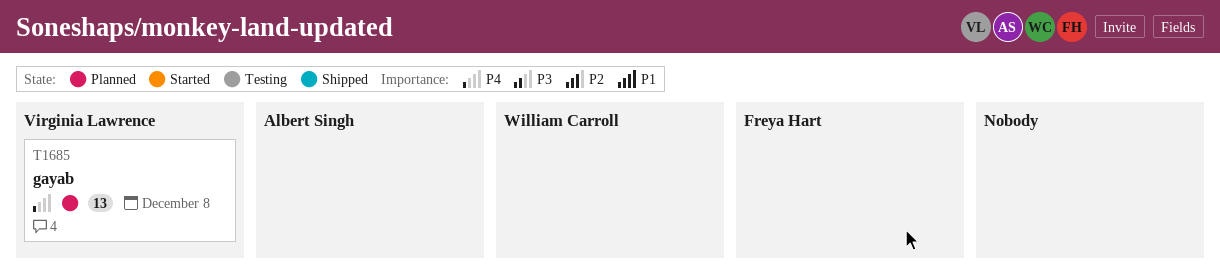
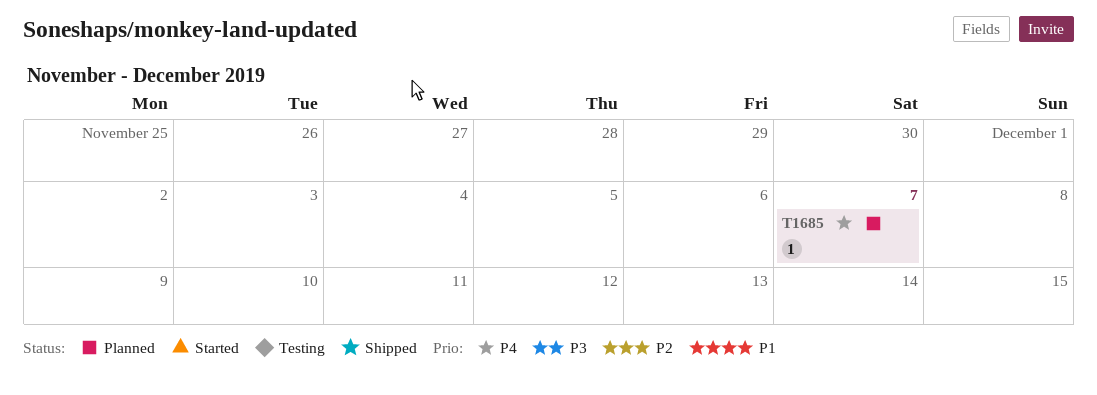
T1685, estimate: 13 -> 1
T1685, due: Dec 8 -> Dec 7

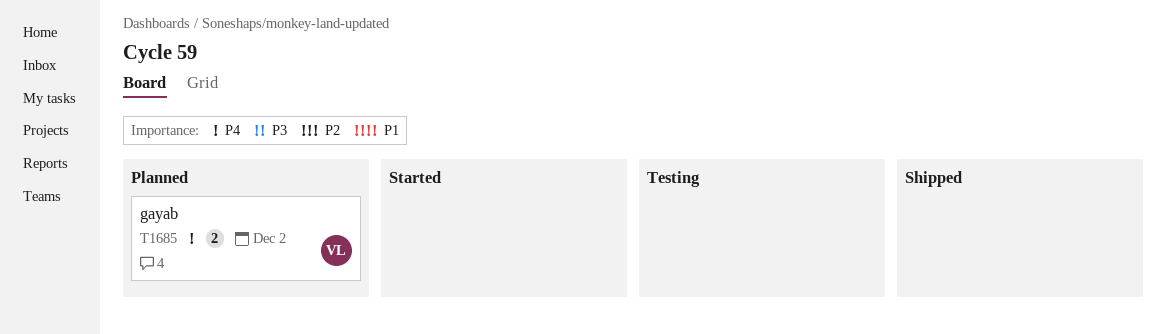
T1685, estimate: 1 -> 2
T1685, due: Dec 7 -> Dec 2

